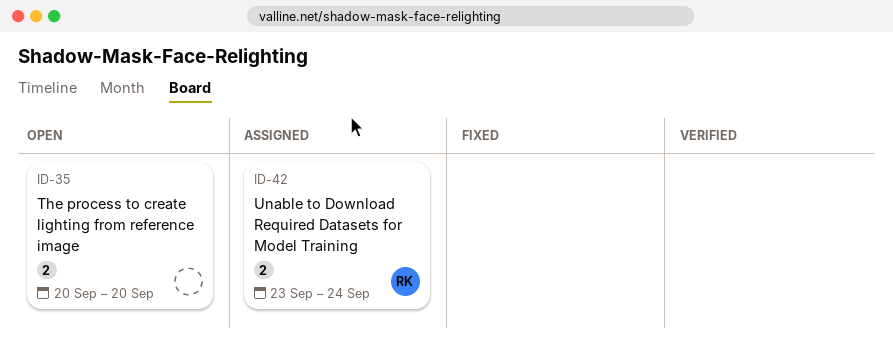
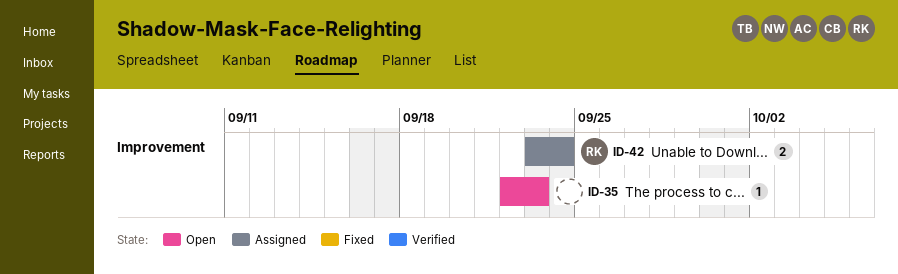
ID-35, estimate: 2 -> 1
ID-35, start: Sep 20 -> Sep 22
ID-35, due: Sep 20 -> Sep 23

